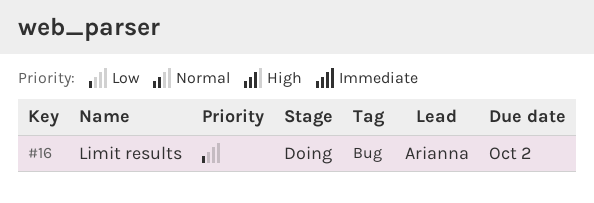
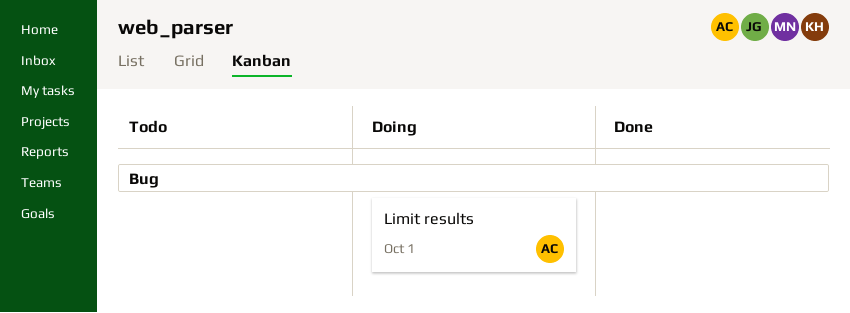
Limit results, due: Oct 2 -> Oct 1

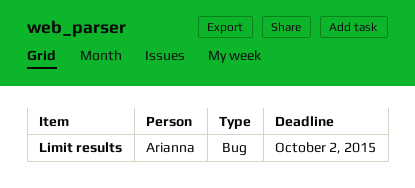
Limit results, due: Oct 1 -> Oct 2

